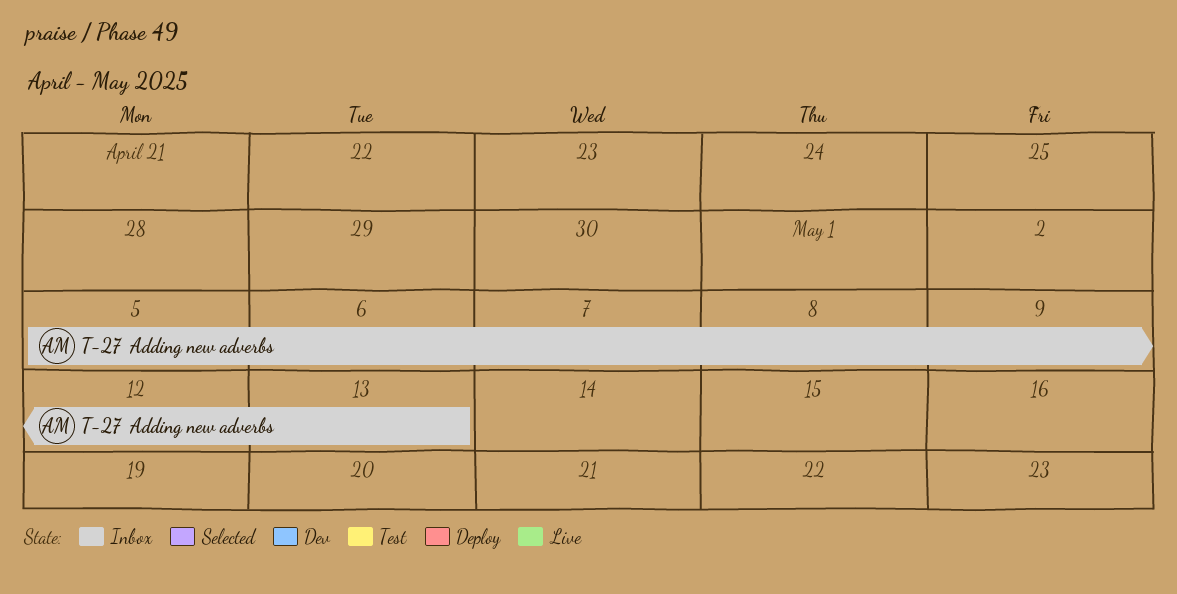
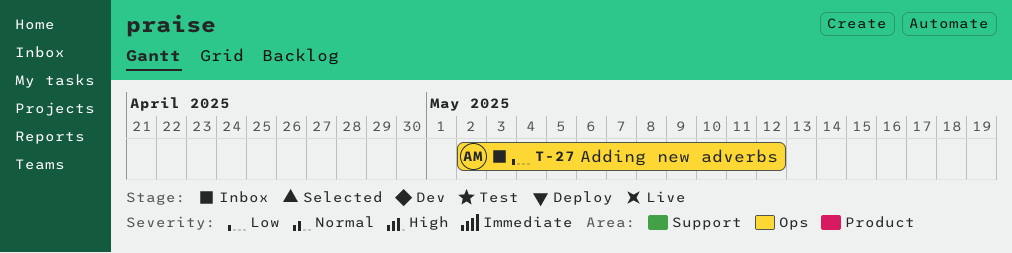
T-27, start: May 5 -> May 2
T-27, due: May 13 -> May 12

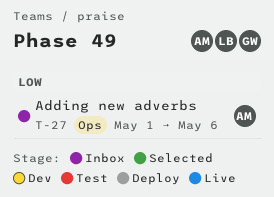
T-27, start: May 2 -> May 1
T-27, due: May 12 -> May 6

